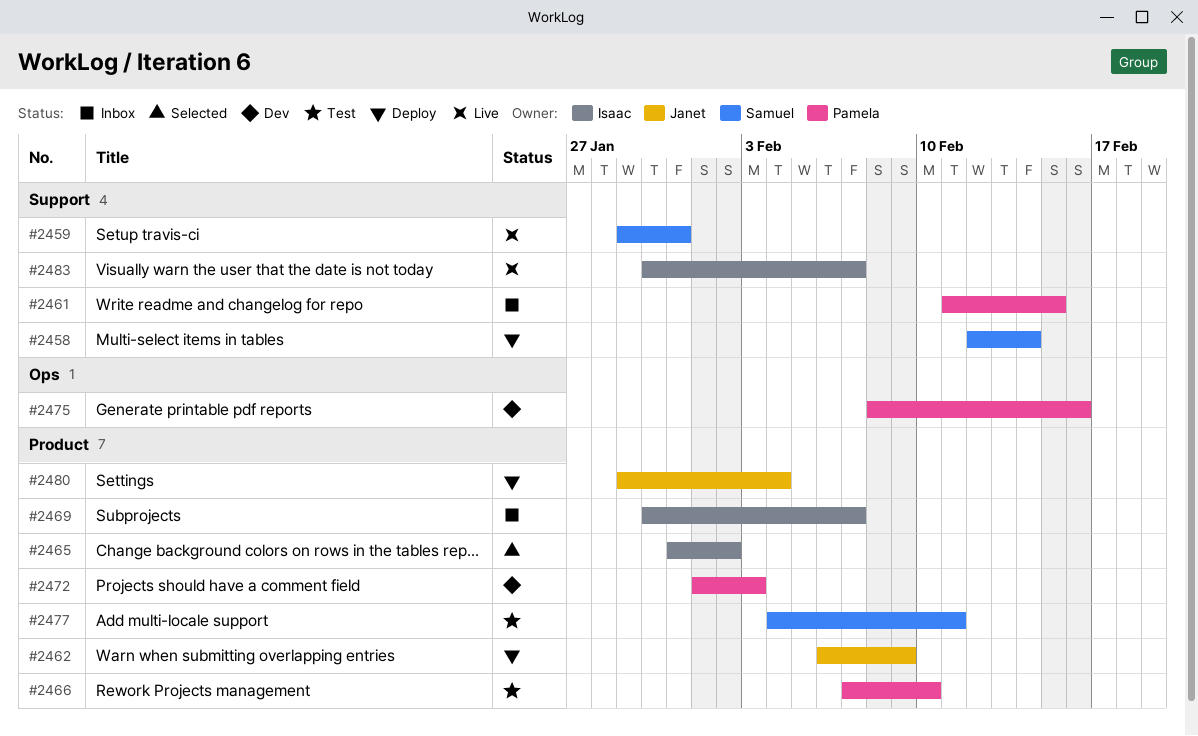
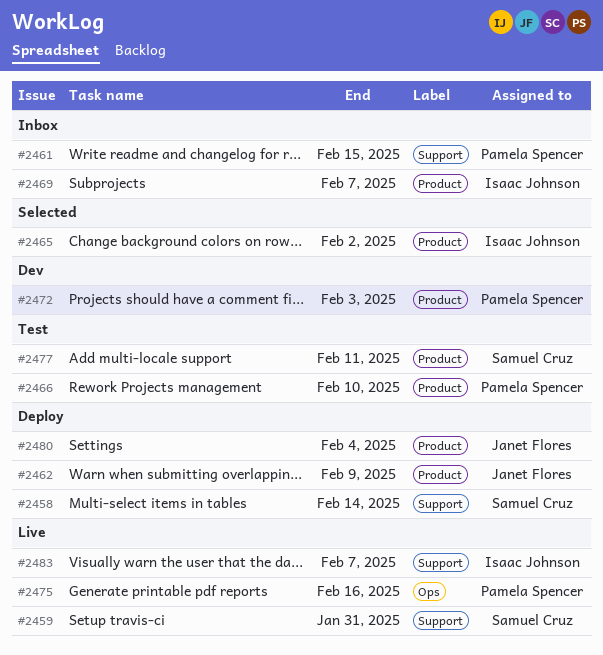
#2475, status: Dev -> Live

